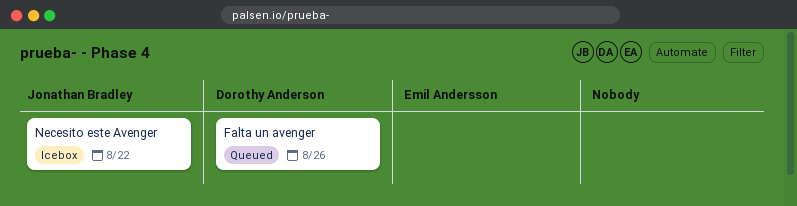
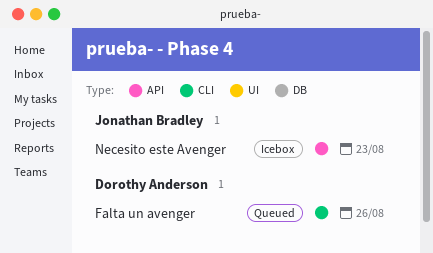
Necesito este Avenger, due: Aug 22 -> Aug 23

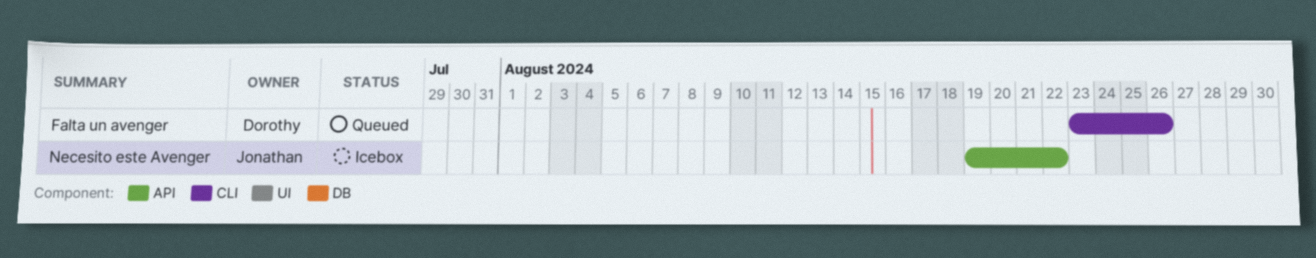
Necesito este Avenger, due: Aug 23 -> Aug 22

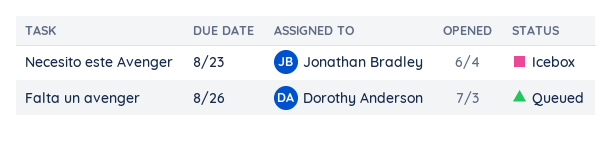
Necesito este Avenger, due: Aug 22 -> Aug 23

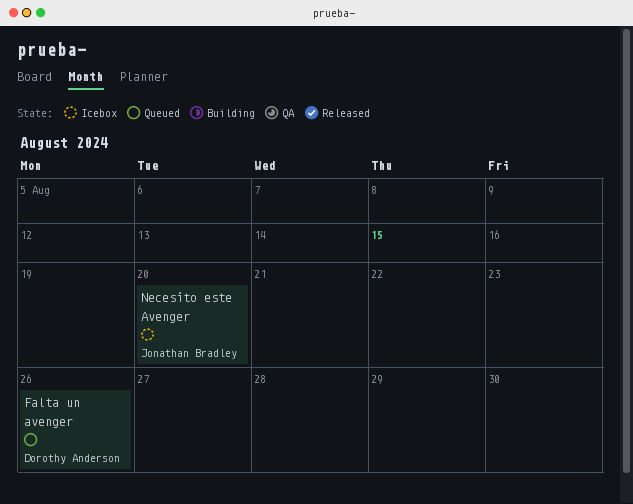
Necesito este Avenger, due: Aug 23 -> Aug 20

